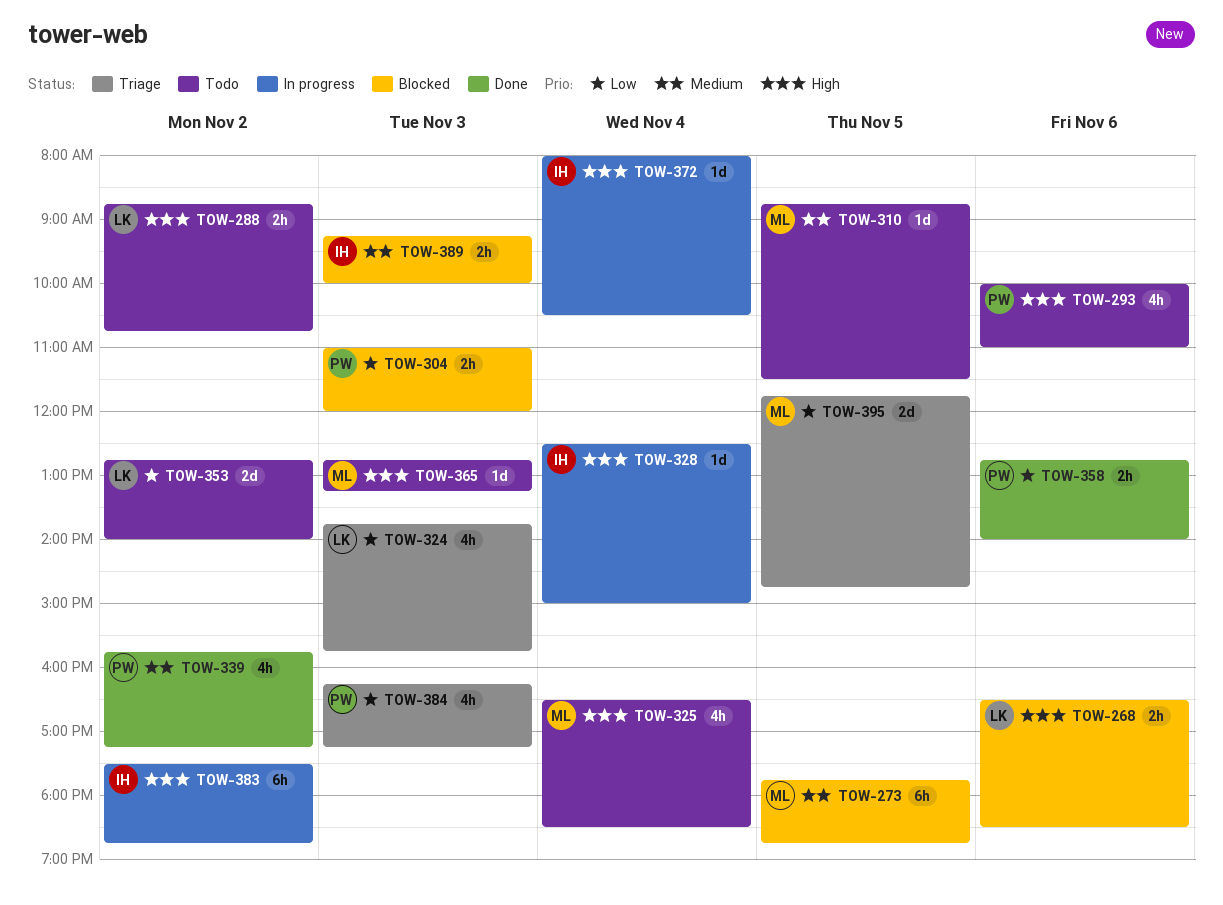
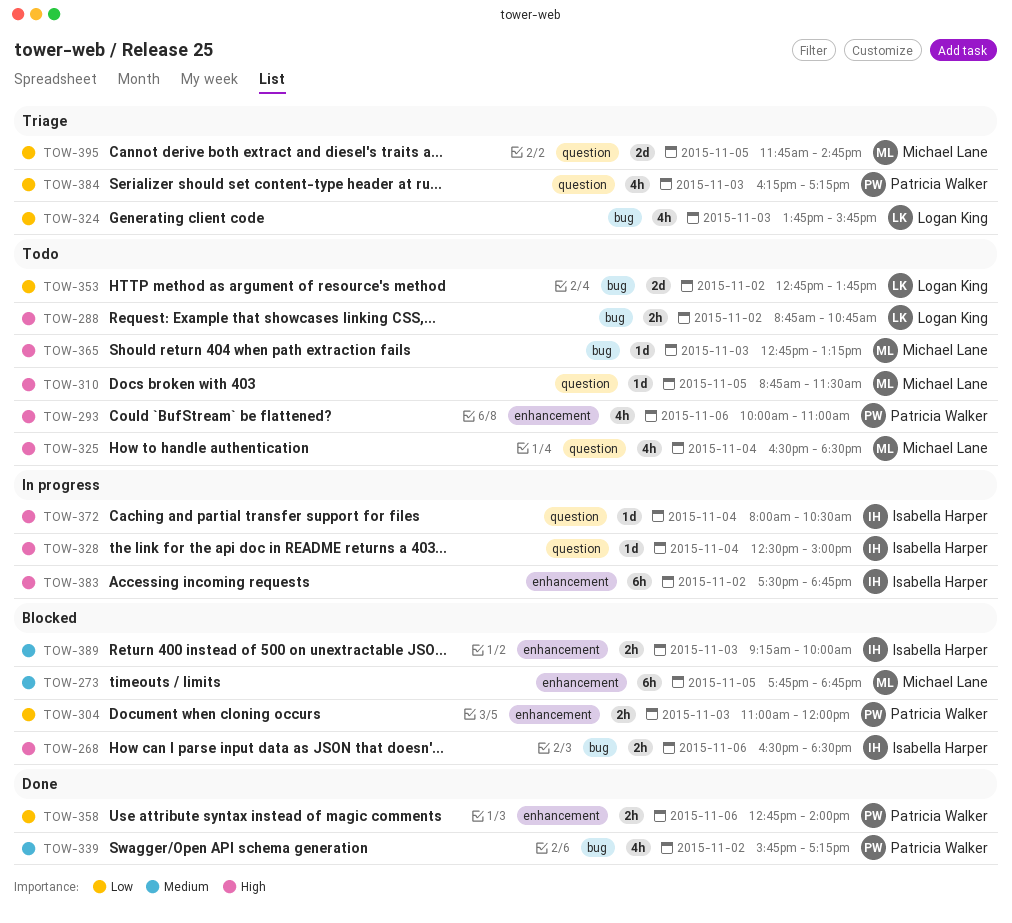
TOW-268, owner: Logan King -> Isabella Harper
TOW-310, priority: Medium -> High
TOW-353, ends: 14:00 -> 13:45

